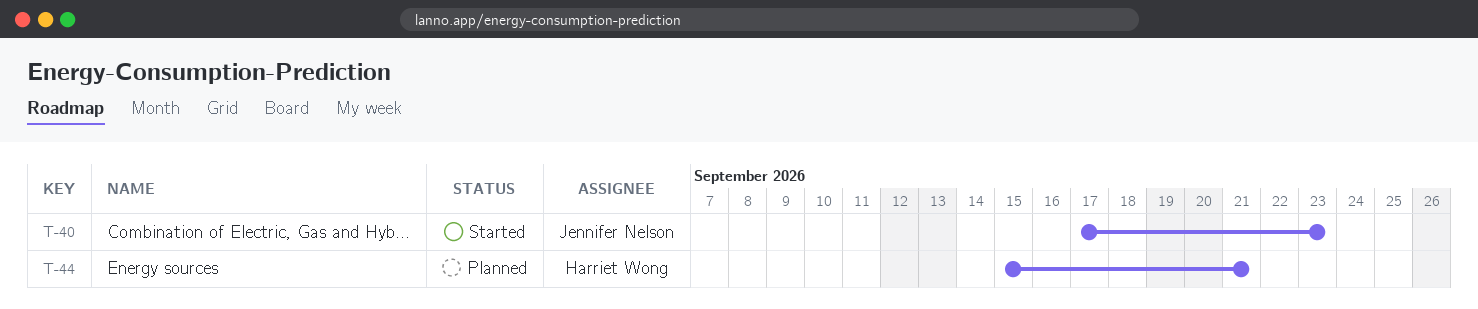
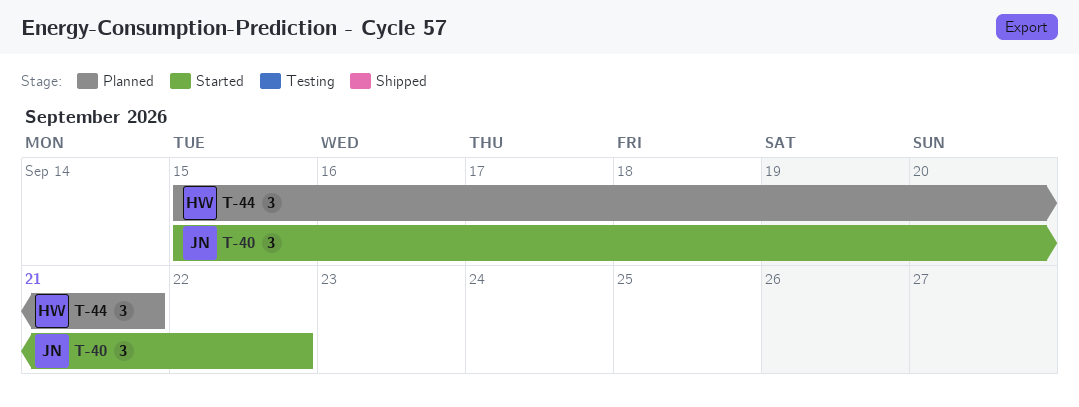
T-40, start: Sep 17 -> Sep 15
T-40, due: Sep 23 -> Sep 22

